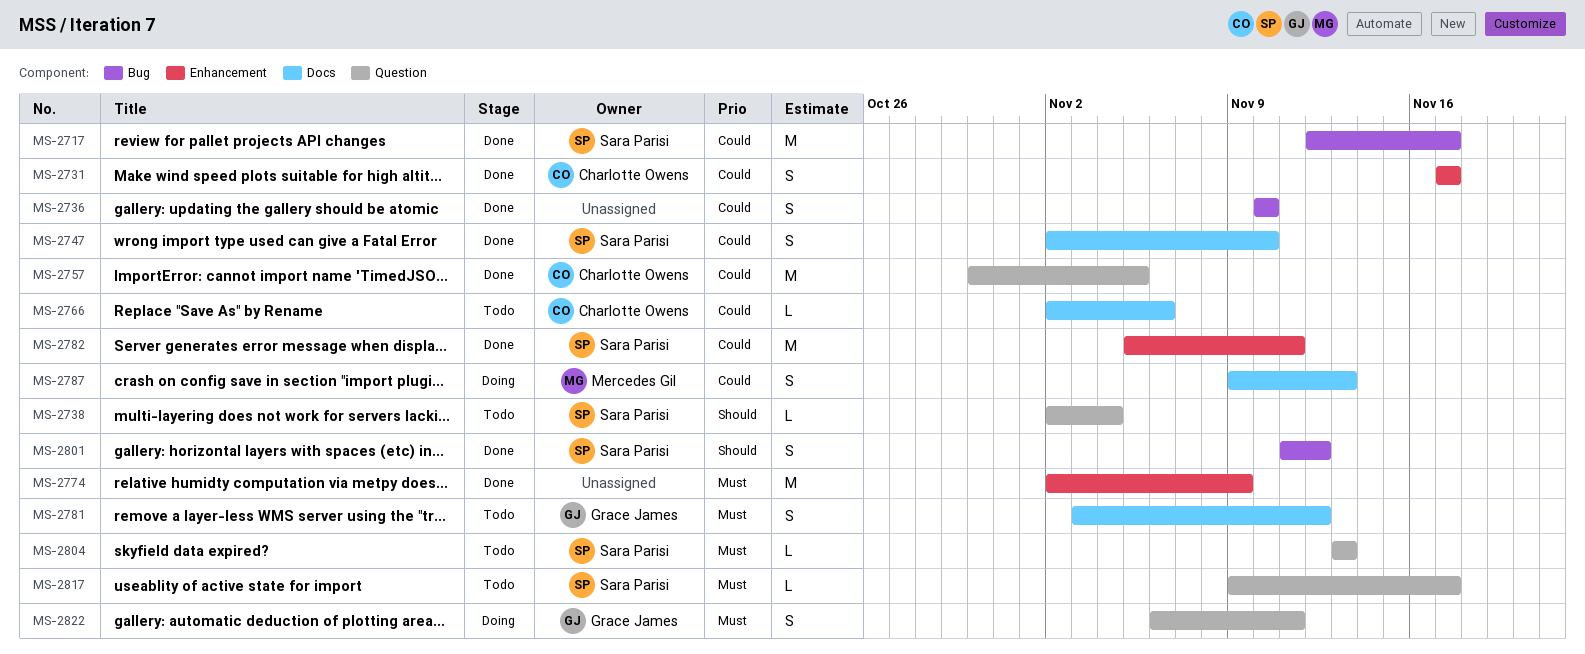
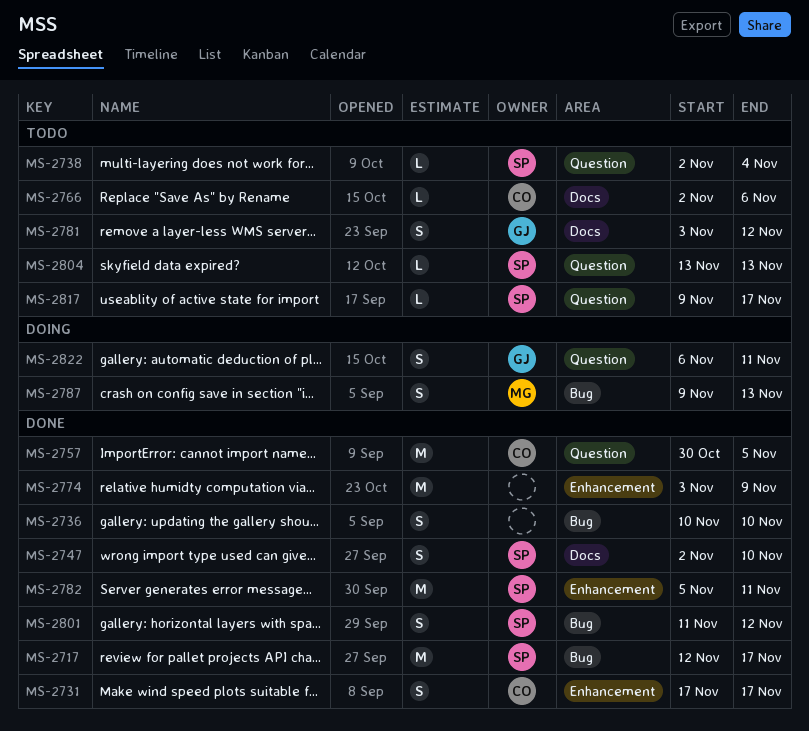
MS-2774, start: Nov 2 -> Nov 3
MS-2787, label: Docs -> Bug

